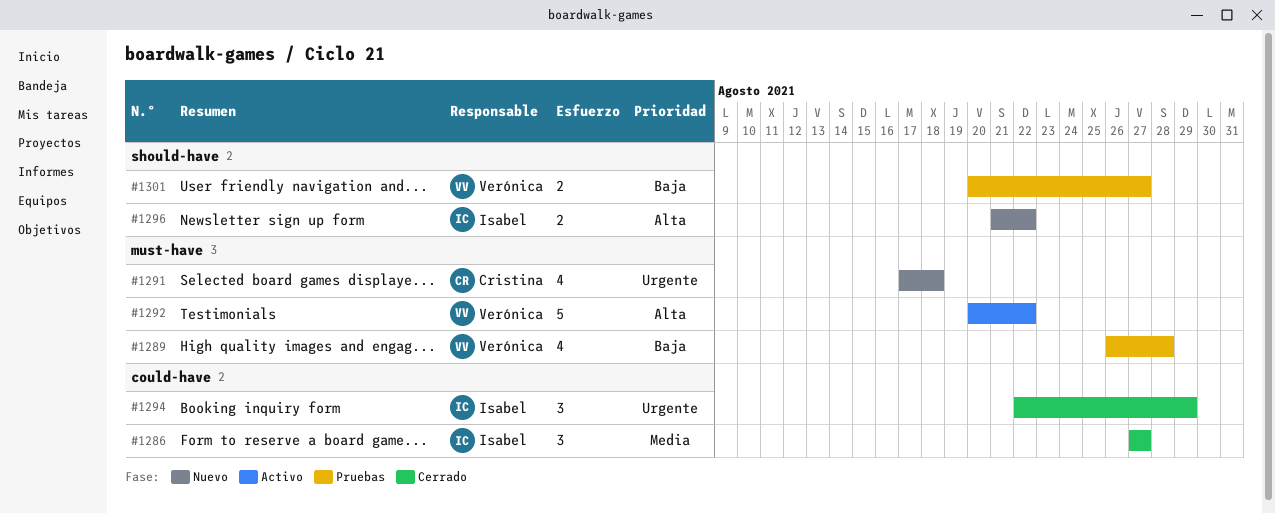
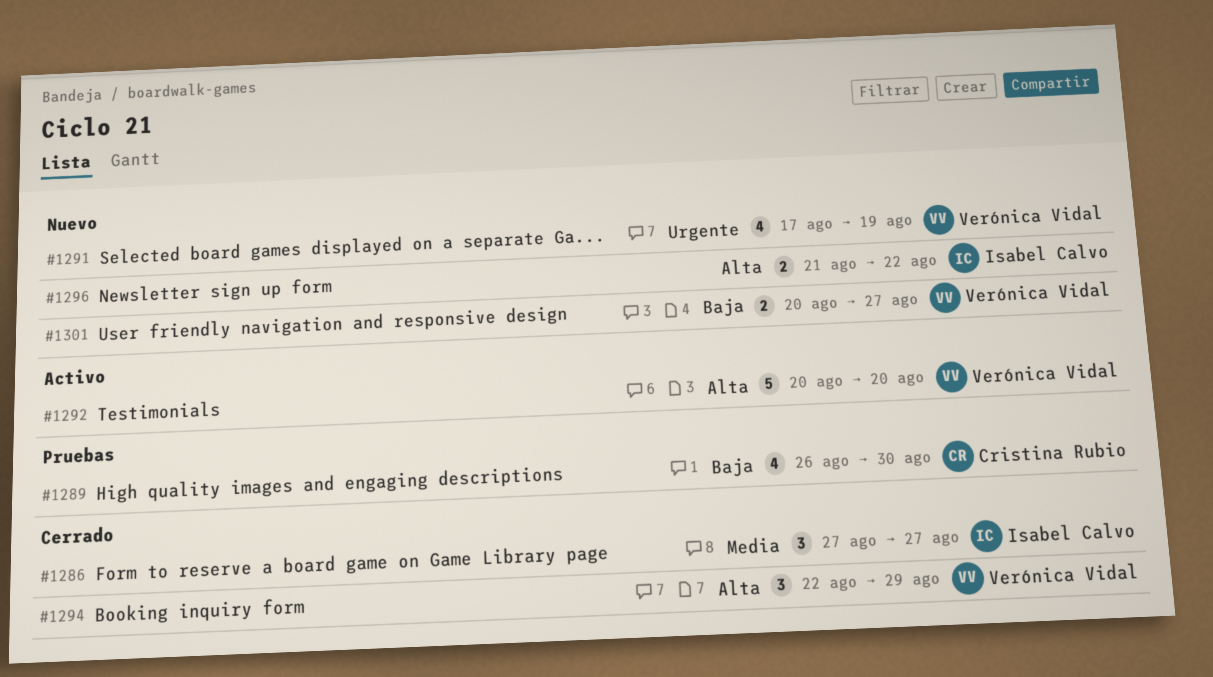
#1289, owner: Verónica Vidal -> Cristina Rubio
#1289, due: Aug 28 -> Aug 30
#1291, owner: Cristina Rubio -> Verónica Vidal
#1291, due: Aug 18 -> Aug 19
#1292, due: Aug 22 -> Aug 20
#1294, owner: Isabel Calvo -> Verónica Vidal
#1294, priority: Urgente -> Alta
#1301, status: Pruebas -> Nuevo

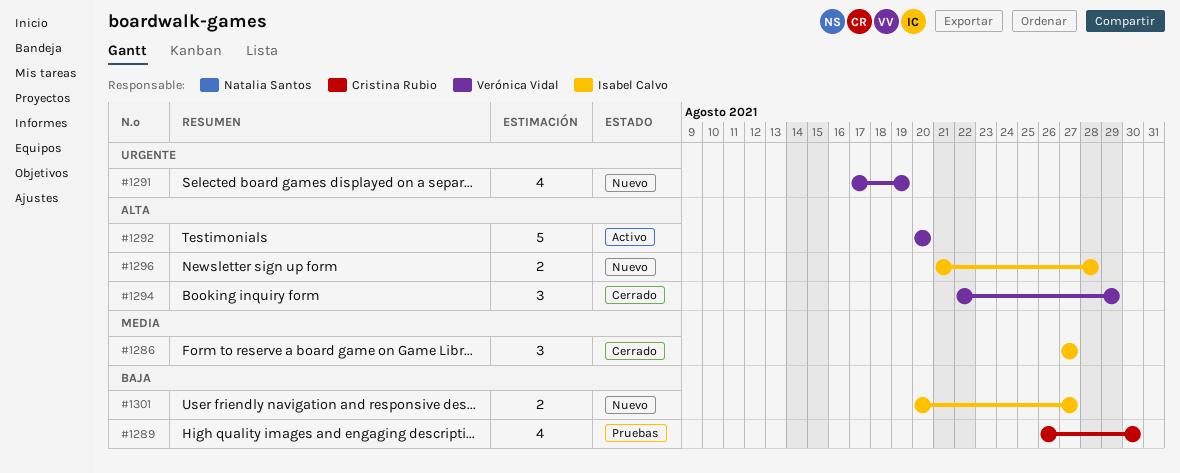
#1296, due: Aug 22 -> Aug 28
#1301, owner: Verónica Vidal -> Isabel Calvo

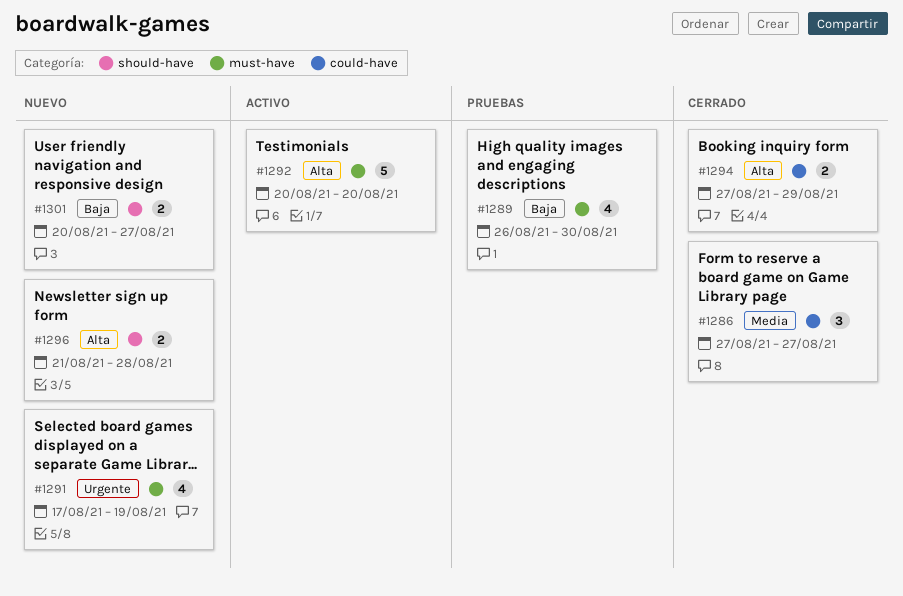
#1294, estimate: 3 -> 2
#1294, start: Aug 22 -> Aug 27

